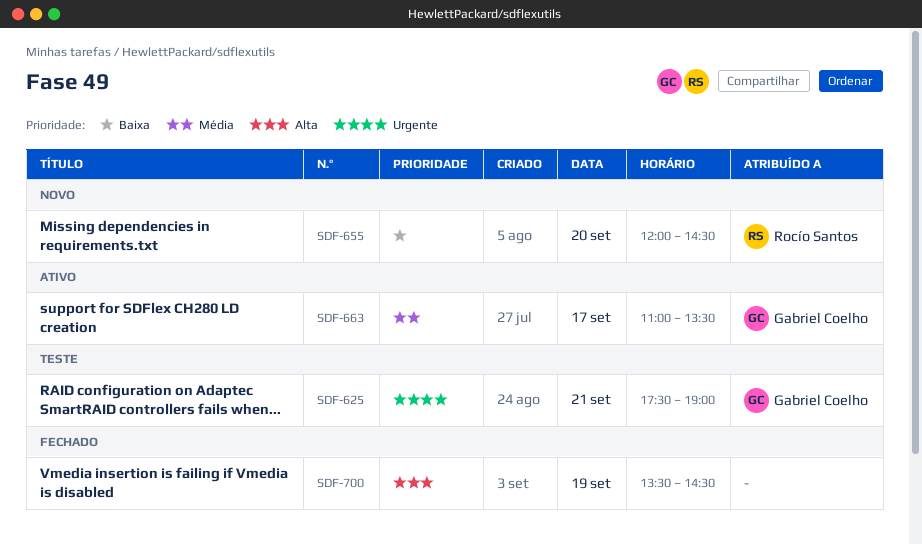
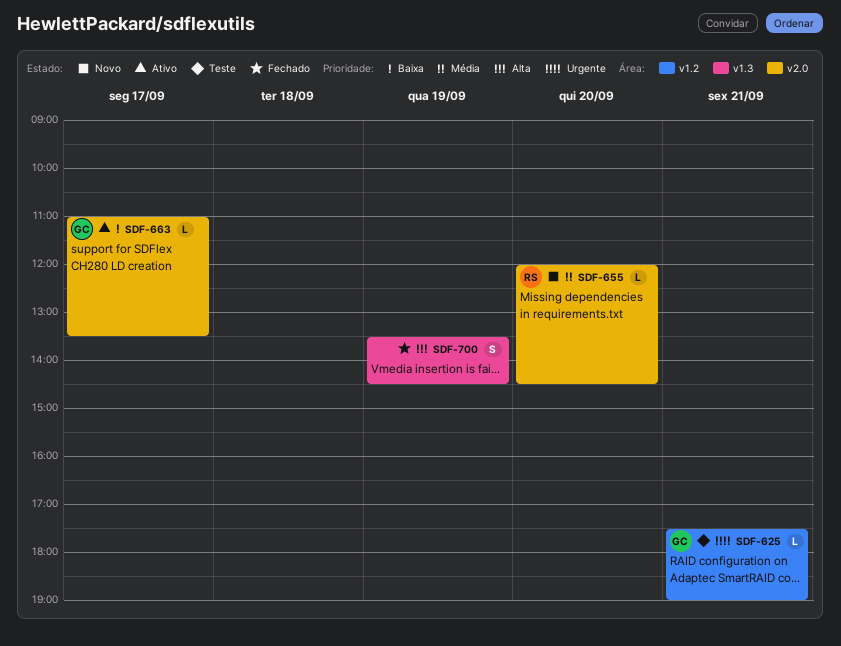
SDF-655, priority: Baixa -> Média
SDF-663, priority: Média -> Baixa

